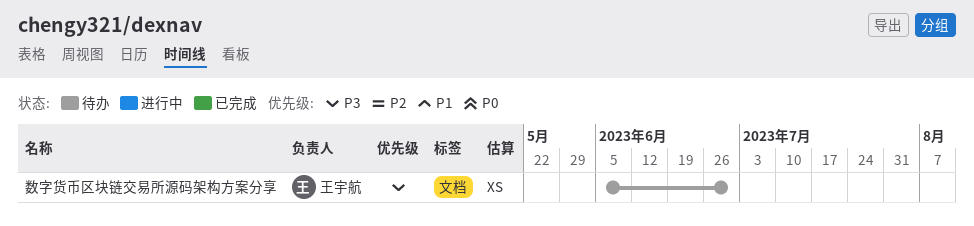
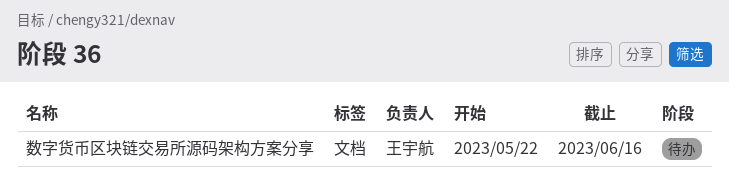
数字货币区块链交易所源码架构方案分享, start: Jun 5 -> May 22
数字货币区块链交易所源码架构方案分享, due: Jun 30 -> Jun 16

